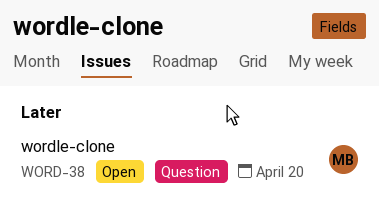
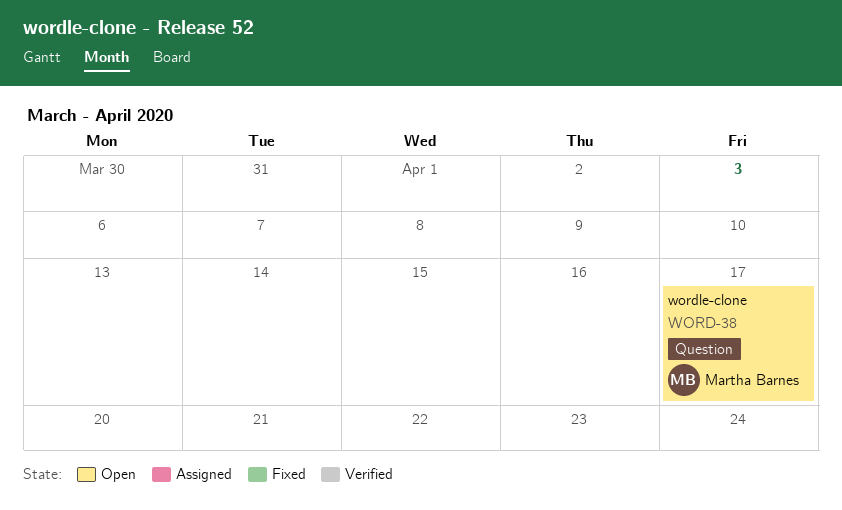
WORD-38, due: Apr 20 -> Apr 17

